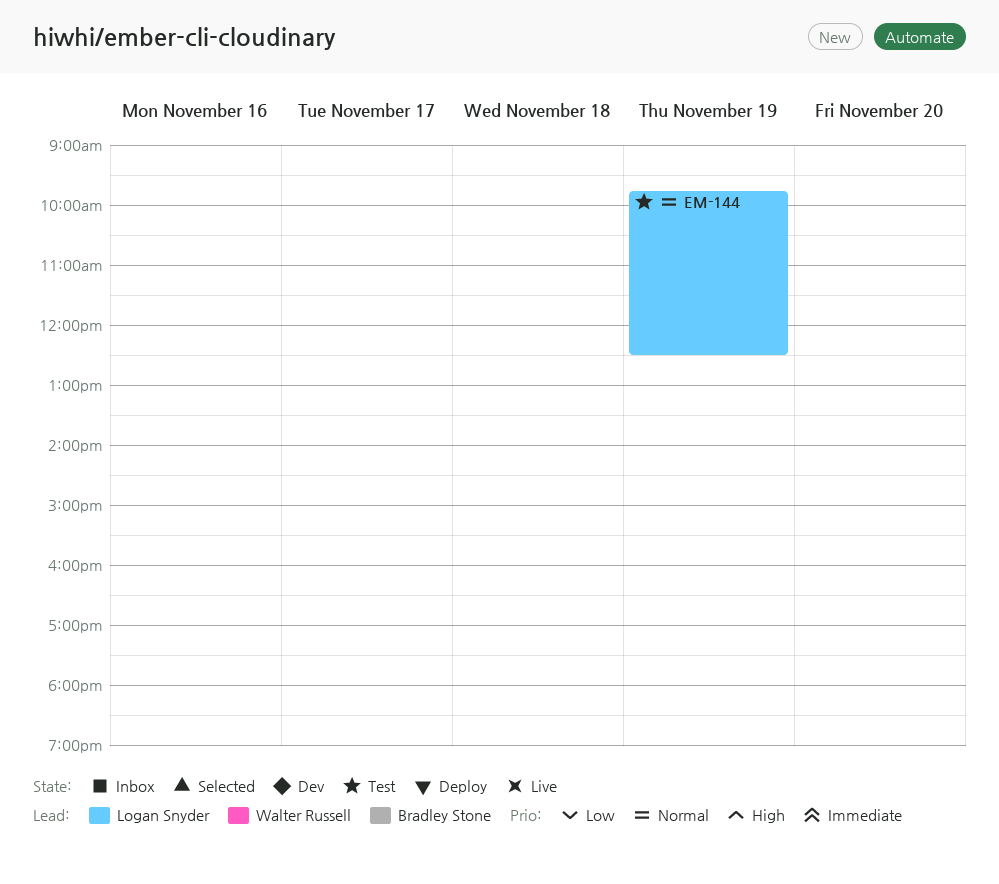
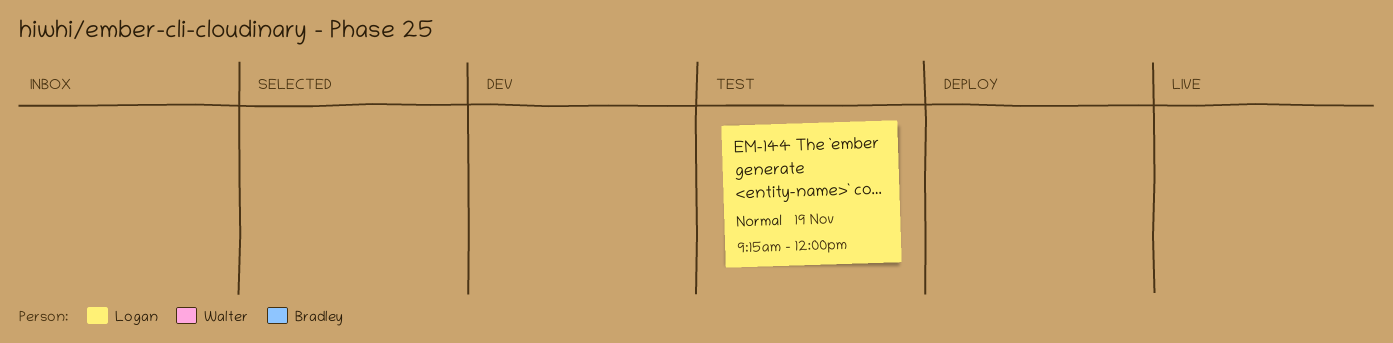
EM-144, begins: 09:45 -> 09:15
EM-144, ends: 12:30 -> 12:00

